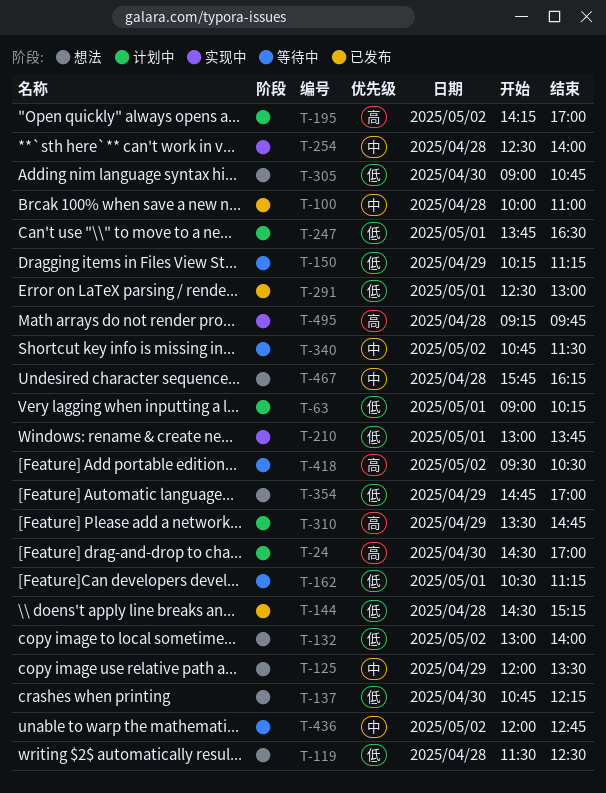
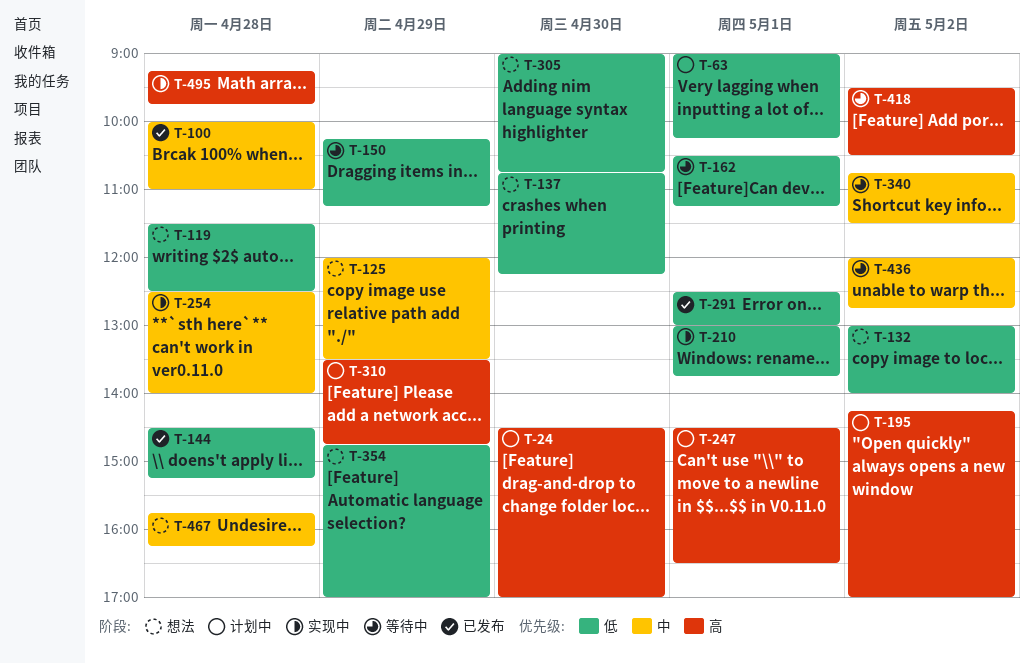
T-247, priority: 低 -> 高
T-247, begins: 13:45 -> 14:30

